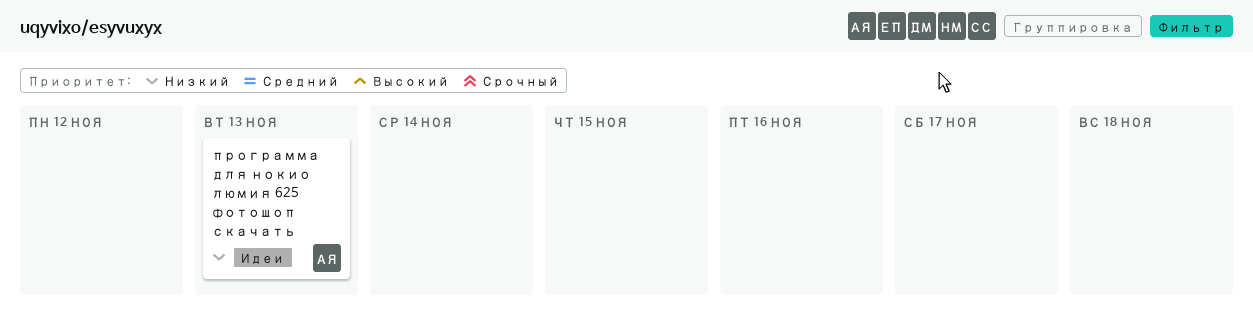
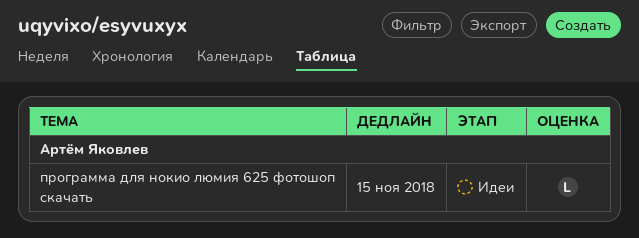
программа для нокио люмия 625 фотошоп скачать, due: Nov 13 -> Nov 15

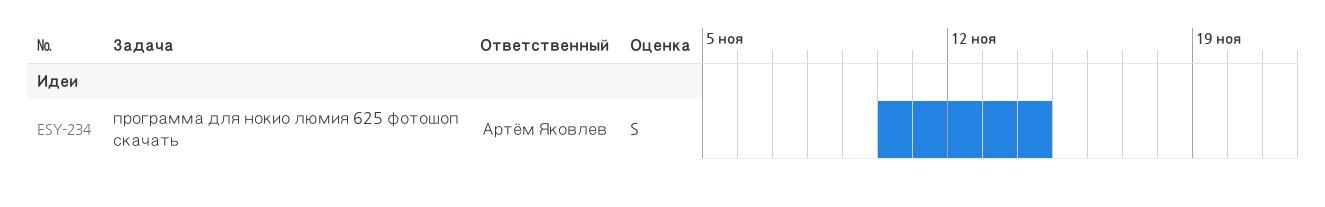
программа для нокио люмия 625 фотошоп скачать, estimate: L -> S
программа для нокио люмия 625 фотошоп скачать, due: Nov 15 -> Nov 14

